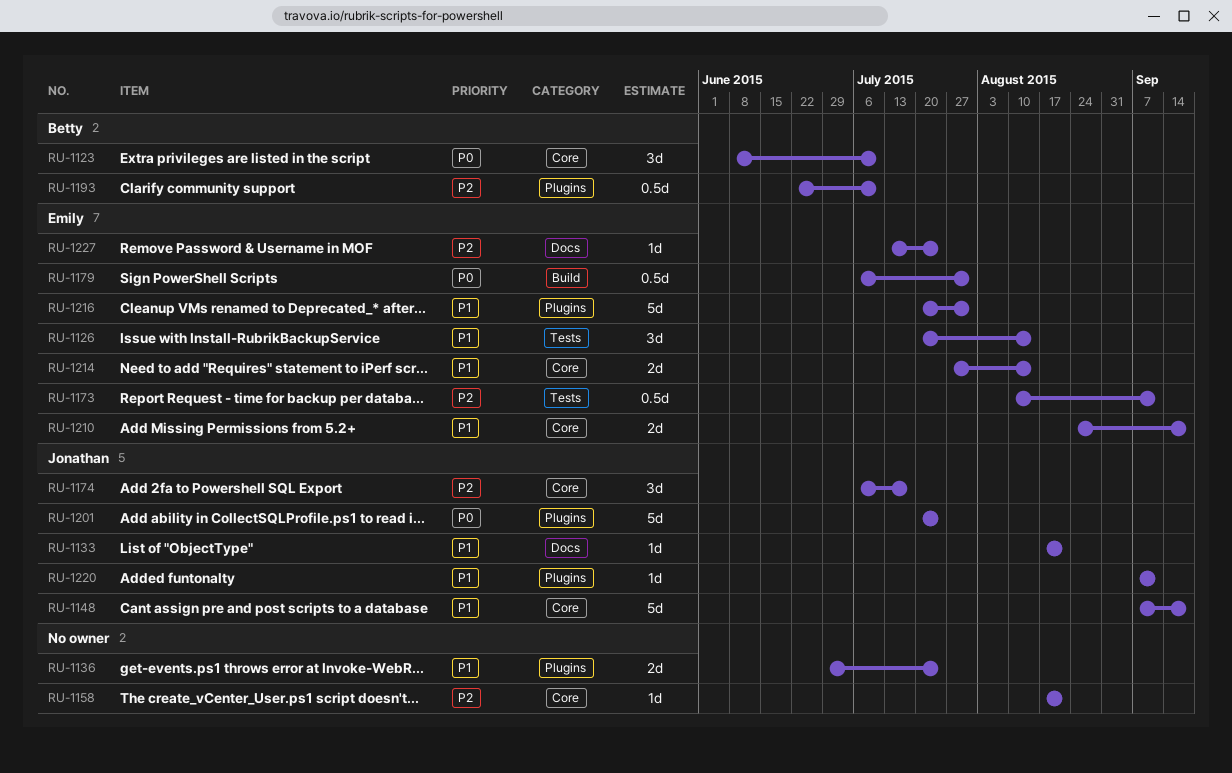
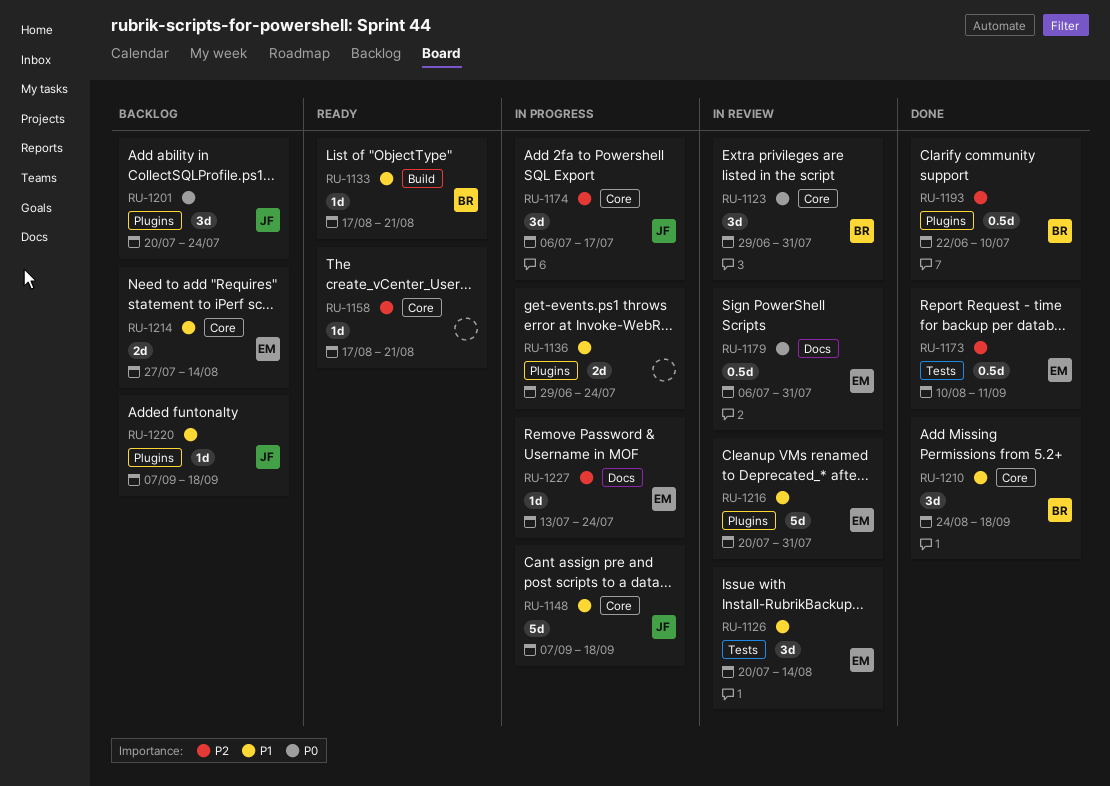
RU-1123, start: Jun 8 -> Jun 29
RU-1123, due: Jul 10 -> Jul 31
RU-1133, owner: Jonathan -> Betty
RU-1133, label: Docs -> Build
RU-1179, label: Build -> Docs
RU-1201, estimate: 5d -> 3d
RU-1210, owner: Emily -> Betty
RU-1210, estimate: 2d -> 3d
RU-1220, due: Sep 11 -> Sep 18

